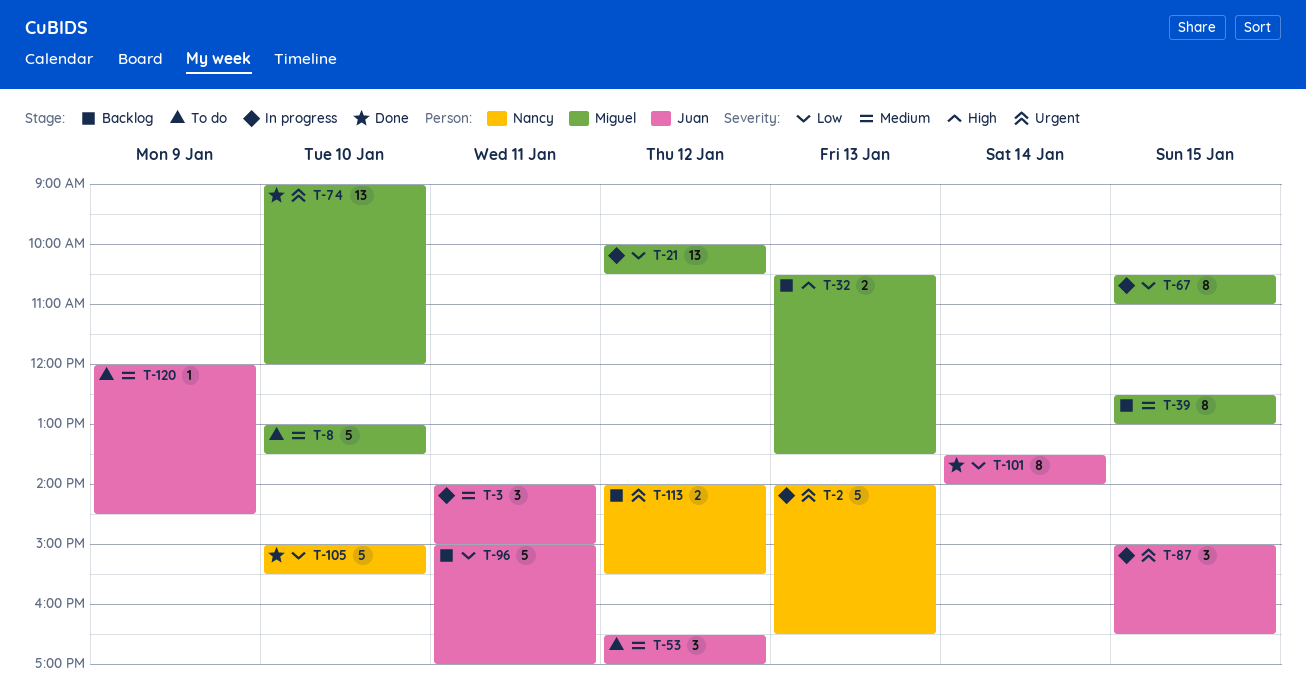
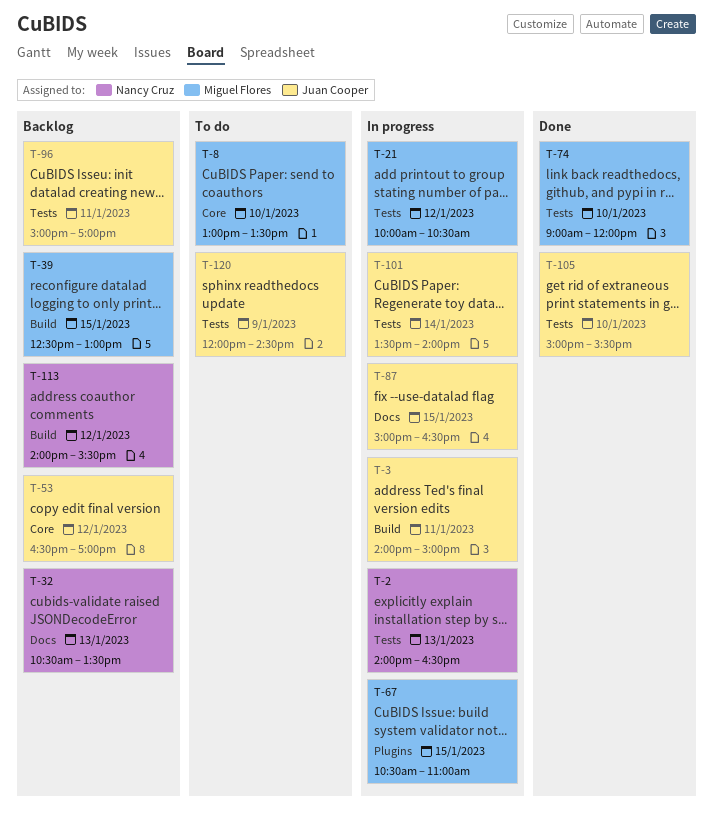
T-32, owner: Miguel Flores -> Nancy Cruz
T-53, status: To do -> Backlog
T-101, status: Done -> In progress
T-105, owner: Nancy Cruz -> Juan Cooper

